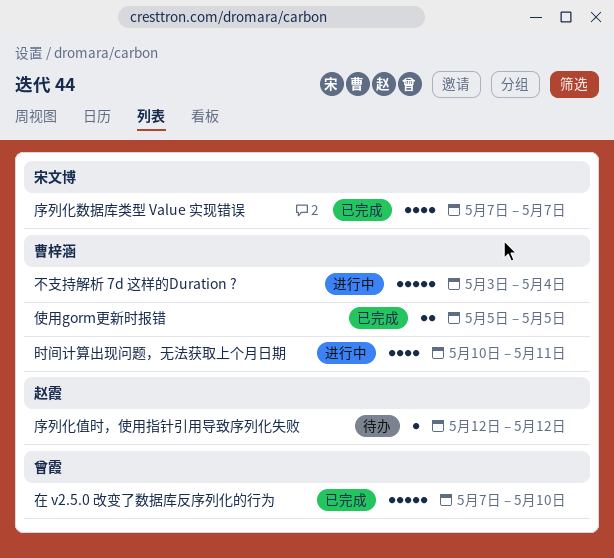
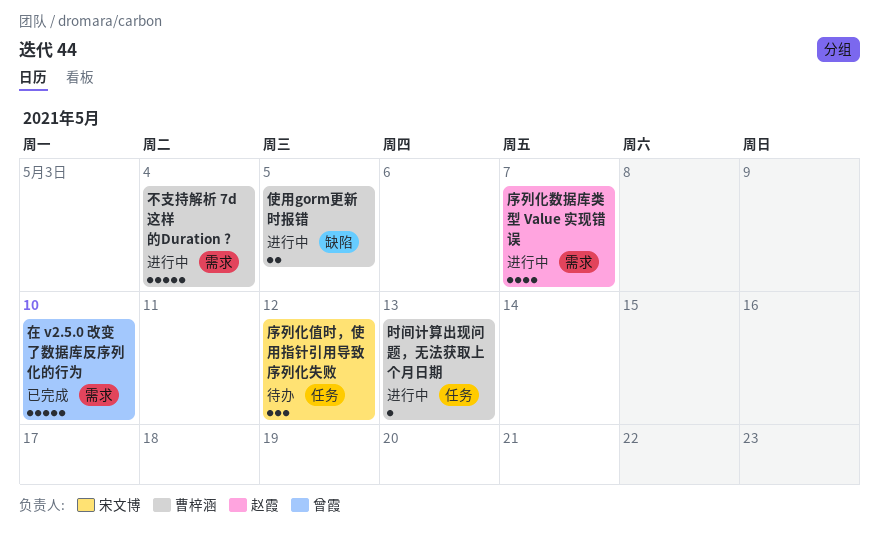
使用gorm更新时报错, status: 已完成 -> 进行中
序列化值时，使用指针引用导致序列化失败, owner: 赵霞 -> 宋文博
序列化值时，使用指针引用导致序列化失败, estimate: 1 -> 3
序列化数据库类型 Value 实现错误, status: 已完成 -> 进行中
序列化数据库类型 Value 实现错误, owner: 宋文博 -> 赵霞
时间计算出现问题，无法获取上个月日期, estimate: 4 -> 1
时间计算出现问题，无法获取上个月日期, due: May 11 -> May 13

